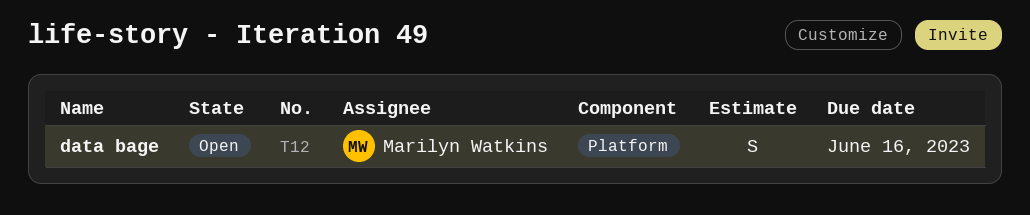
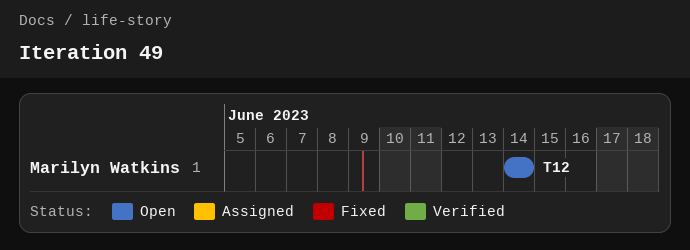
T12, due: Jun 16 -> Jun 14

